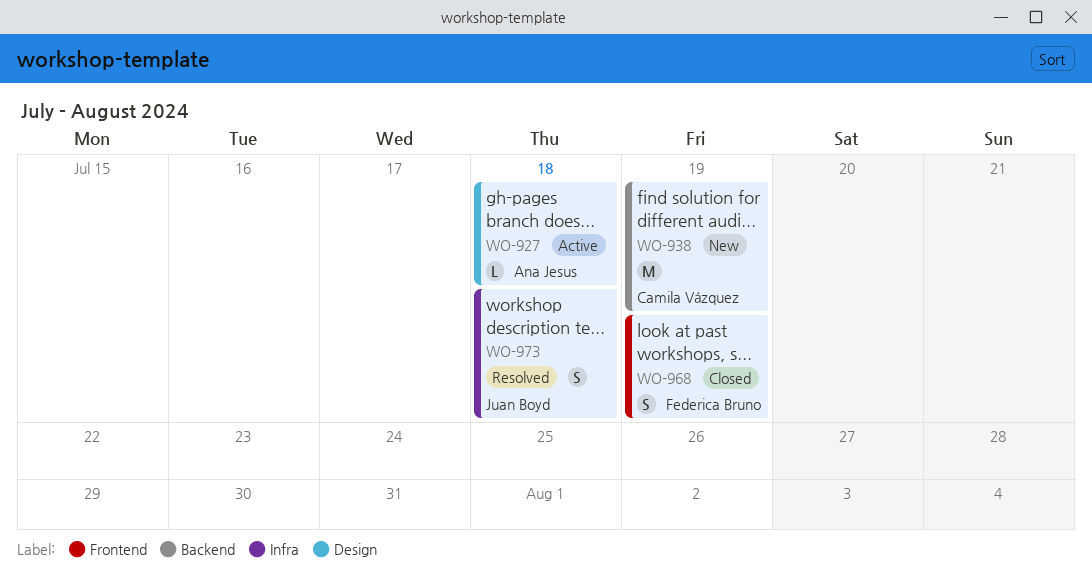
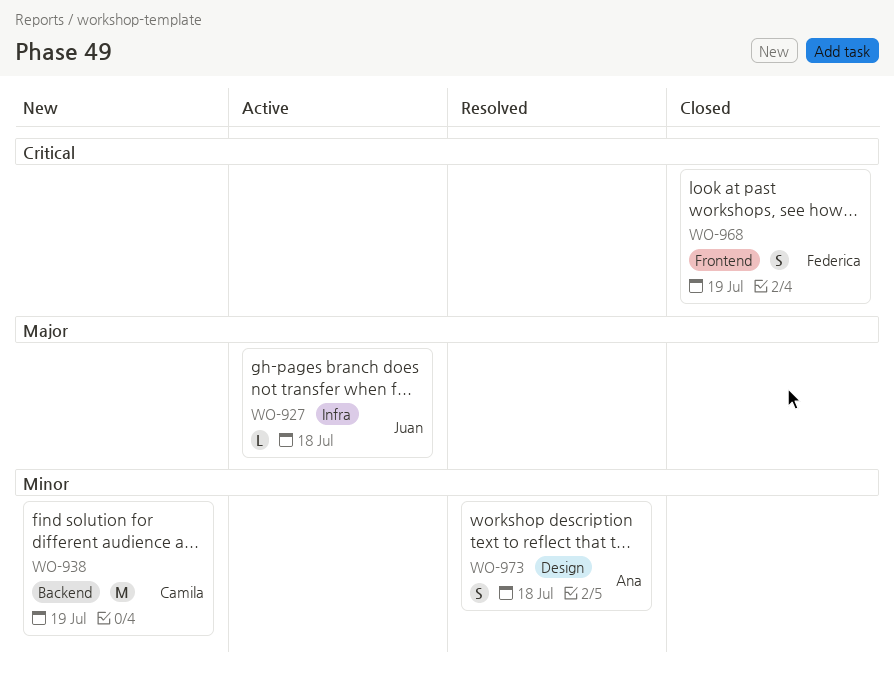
WO-927, owner: Ana Jesus -> Juan Boyd
WO-927, label: Design -> Infra
WO-973, owner: Juan Boyd -> Ana Jesus
WO-973, label: Infra -> Design

